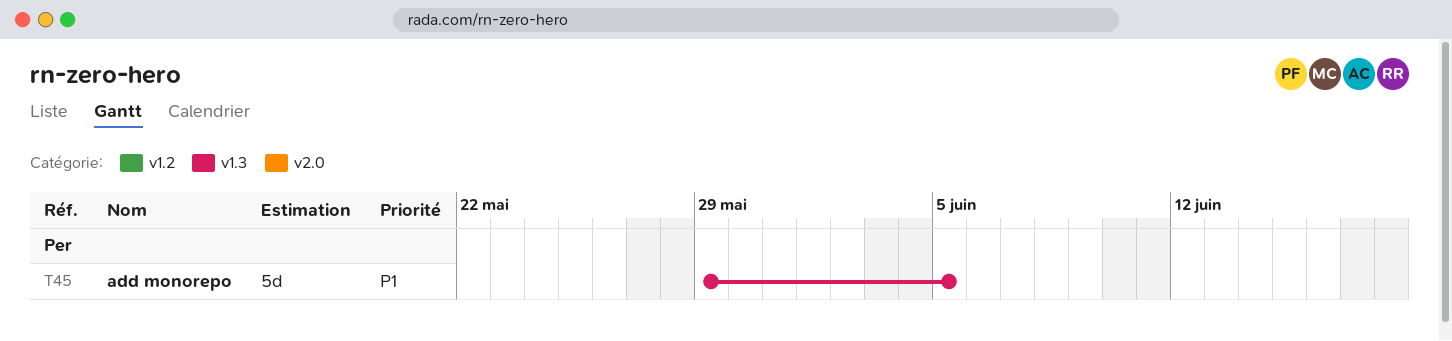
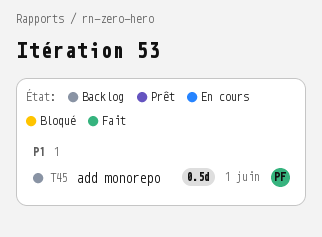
T45, estimate: 5d -> 0.5d
T45, due: Jun 5 -> Jun 1

